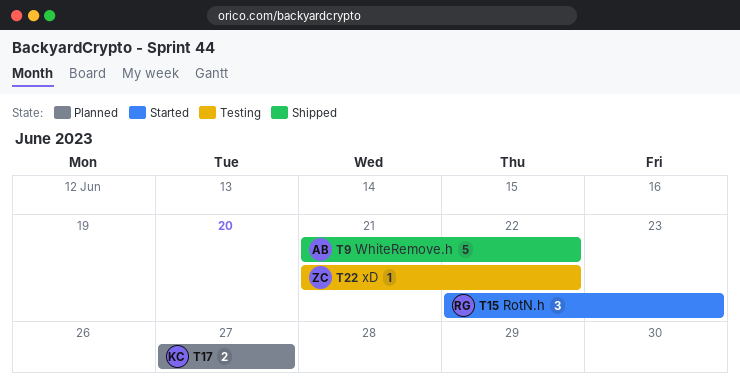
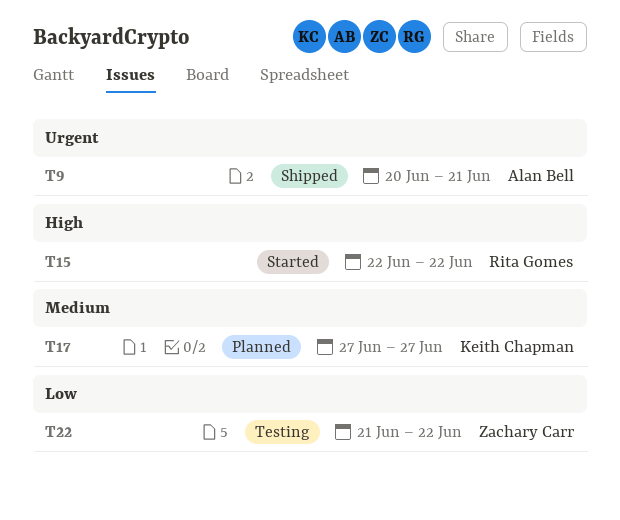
T9, start: Jun 21 -> Jun 20
T9, due: Jun 22 -> Jun 21
T15, due: Jun 23 -> Jun 22

